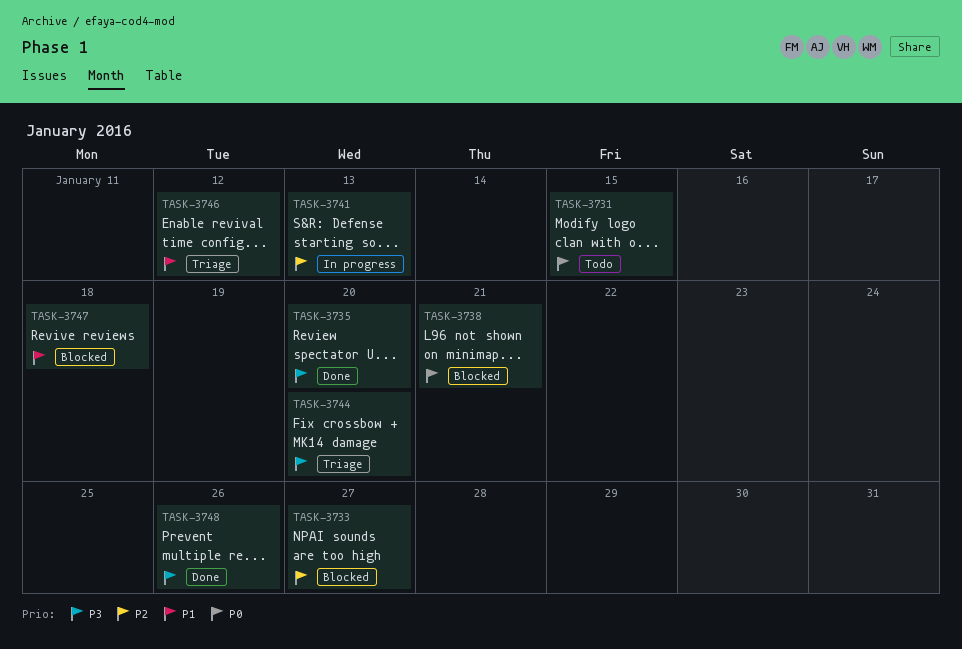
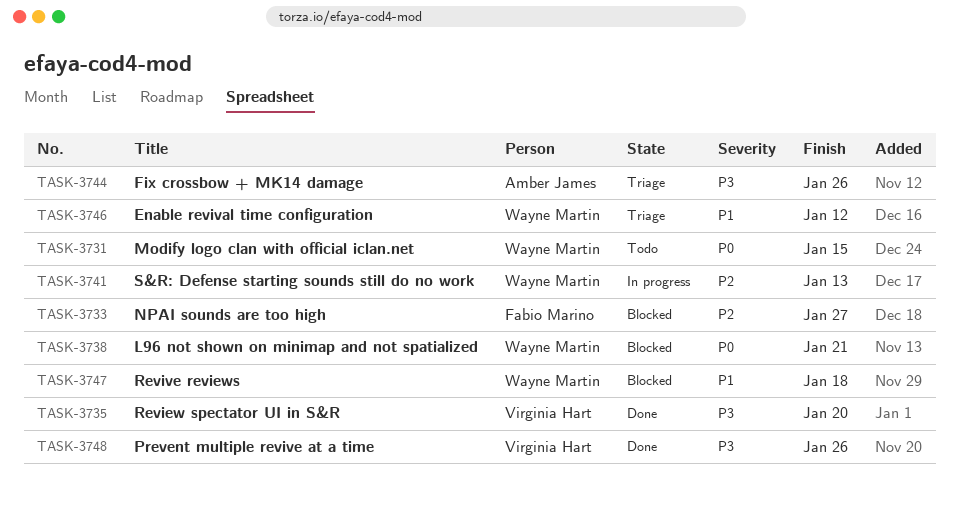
TASK-3744, due: Jan 20 -> Jan 26

